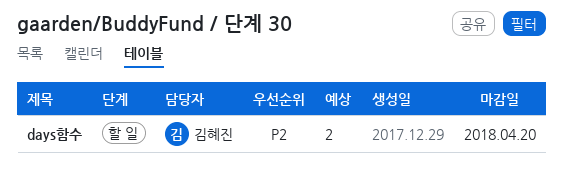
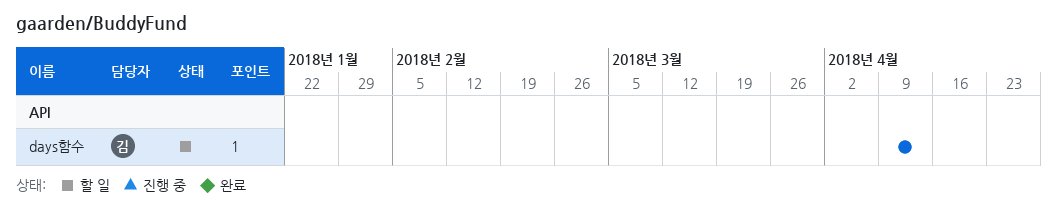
days함수, estimate: 2 -> 1
days함수, due: Apr 20 -> Apr 13

